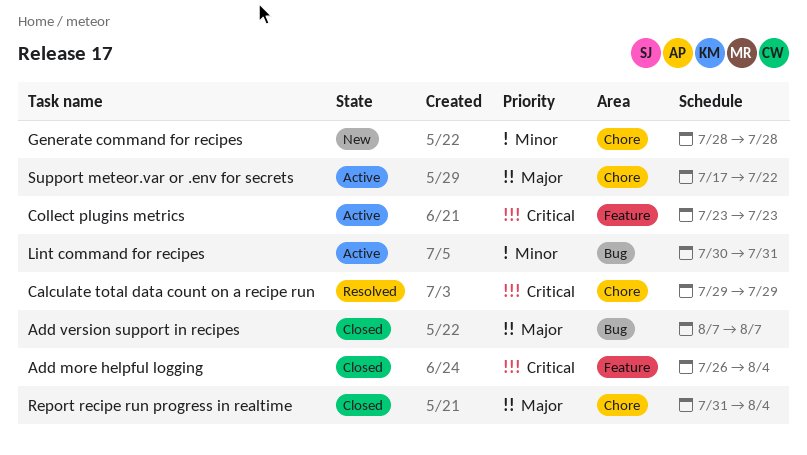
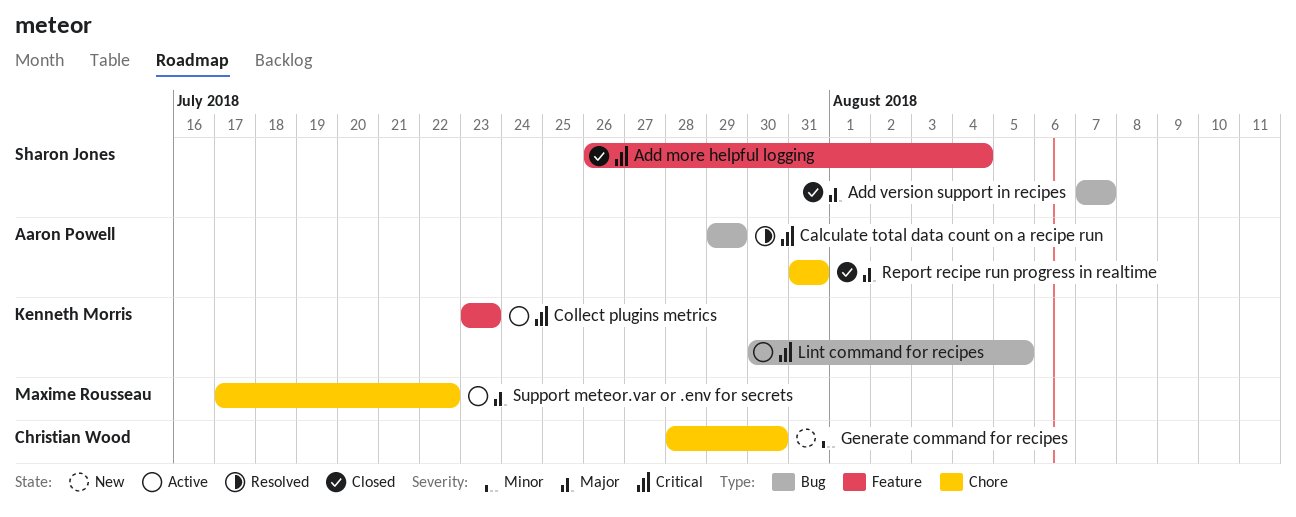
Calculate total data count on a recipe run, label: Chore -> Bug
Generate command for recipes, due: Jul 28 -> Jul 30
Lint command for recipes, priority: Minor -> Critical
Lint command for recipes, due: Jul 31 -> Aug 5
Report recipe run progress in realtime, due: Aug 4 -> Jul 31

